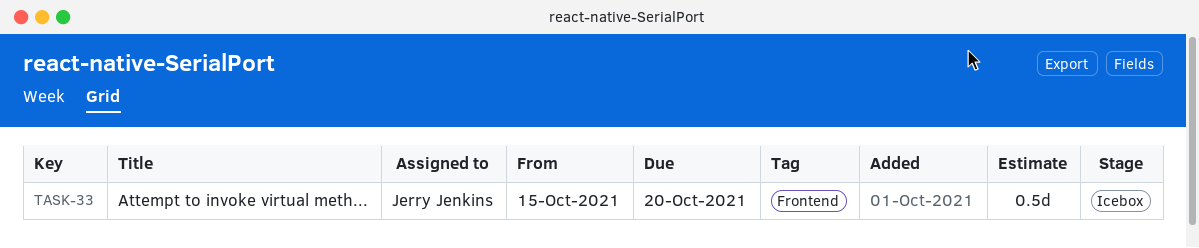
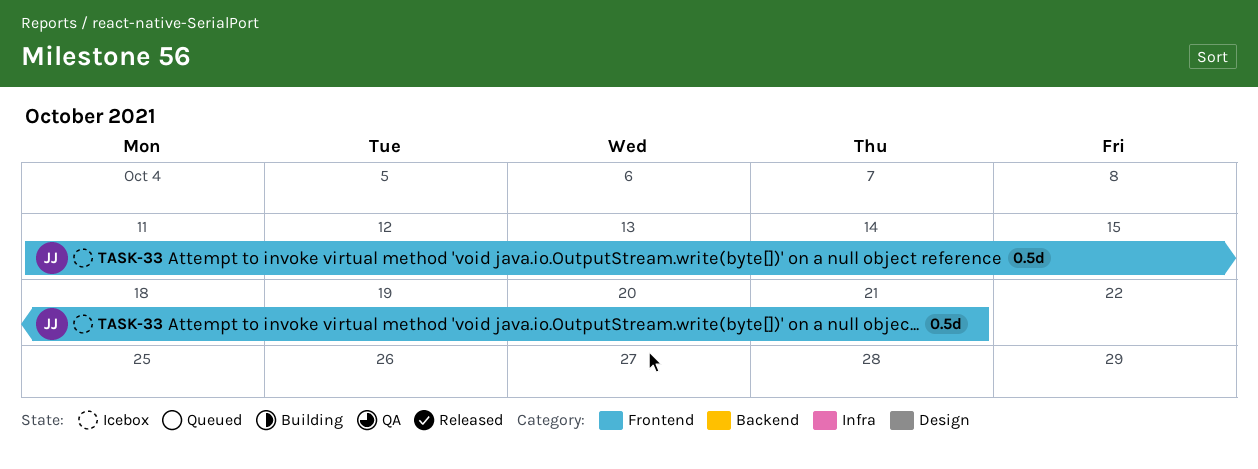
TASK-33, start: Oct 15 -> Oct 11
TASK-33, due: Oct 20 -> Oct 21

